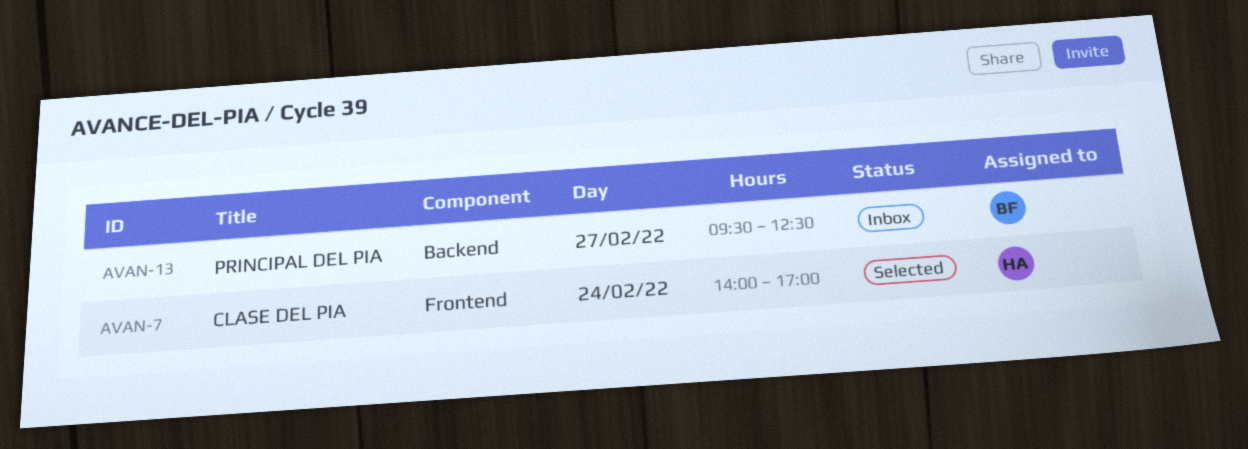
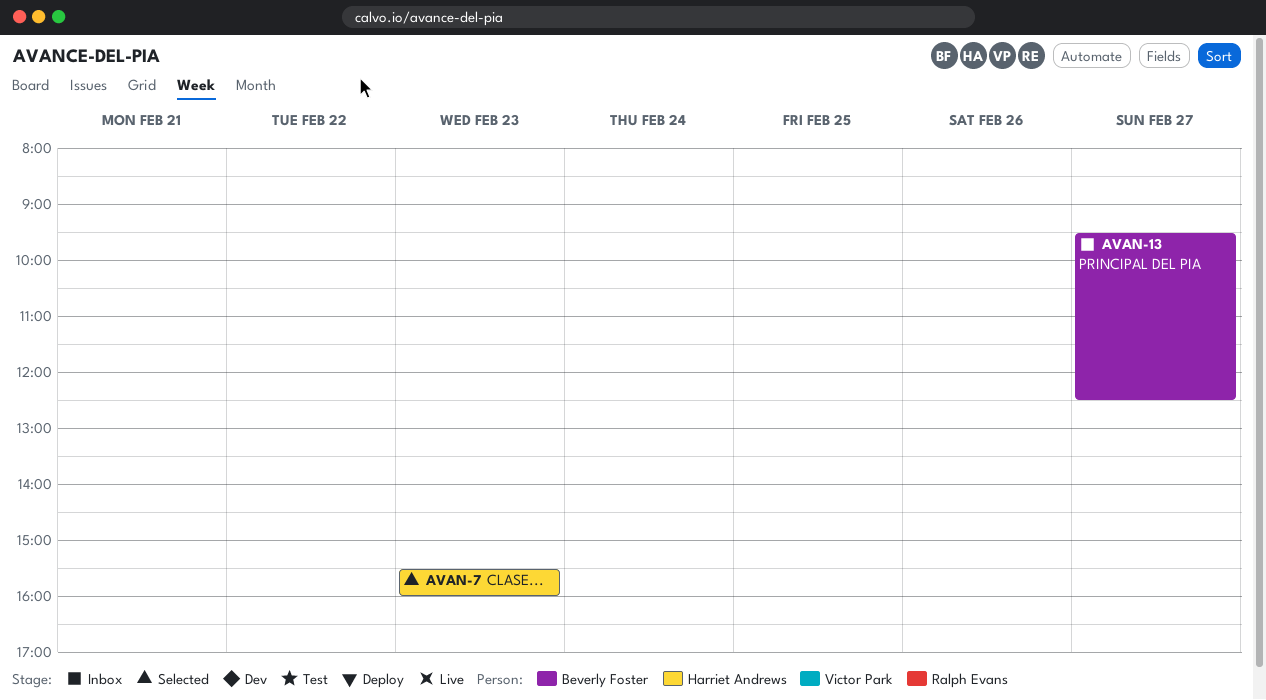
AVAN-7, day: Feb 24 -> Feb 23
AVAN-7, begins: 14:00 -> 15:30
AVAN-7, ends: 17:00 -> 16:00

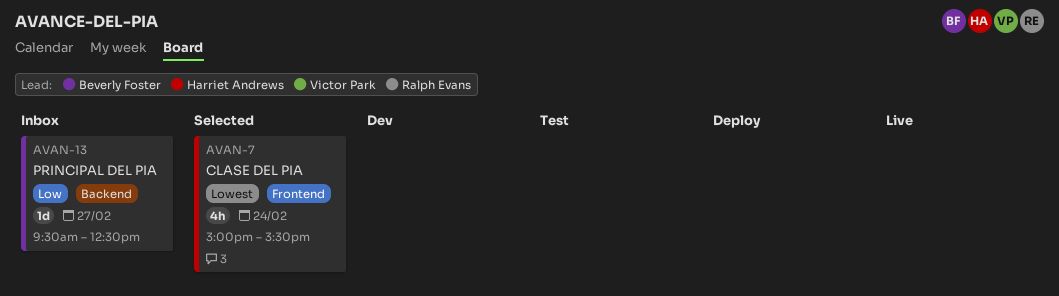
AVAN-7, day: Feb 23 -> Feb 24
AVAN-7, begins: 15:30 -> 15:00
AVAN-7, ends: 16:00 -> 15:30

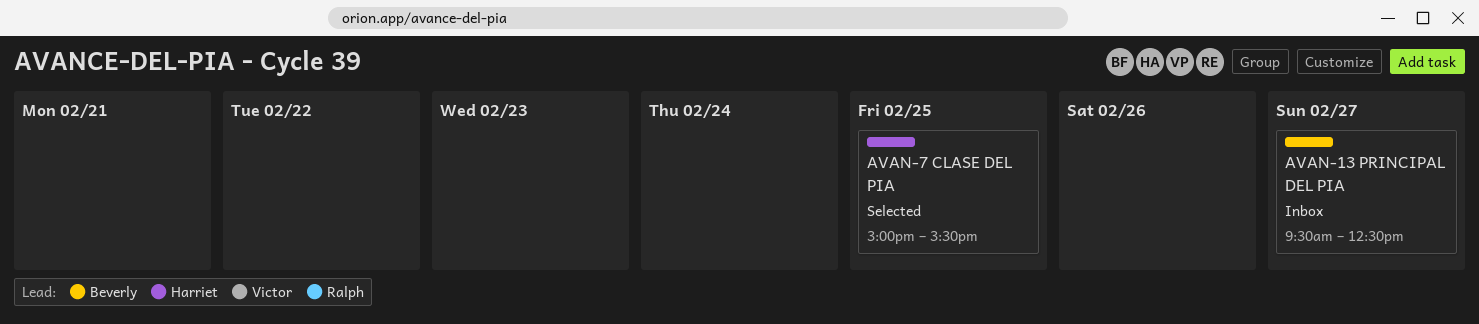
AVAN-7, day: Feb 24 -> Feb 25

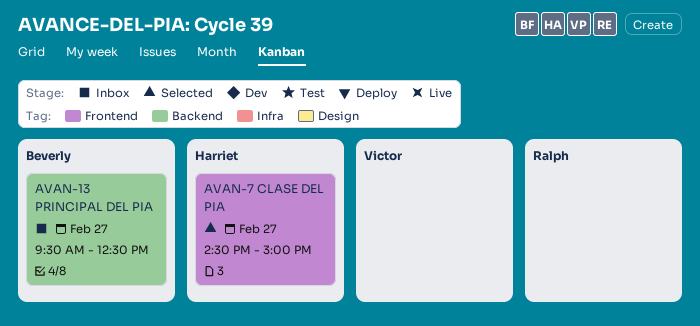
AVAN-7, day: Feb 25 -> Feb 27
AVAN-7, begins: 15:00 -> 14:30
AVAN-7, ends: 15:30 -> 15:00

